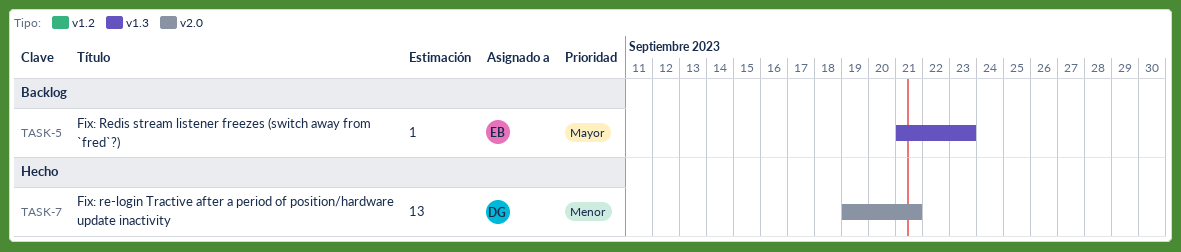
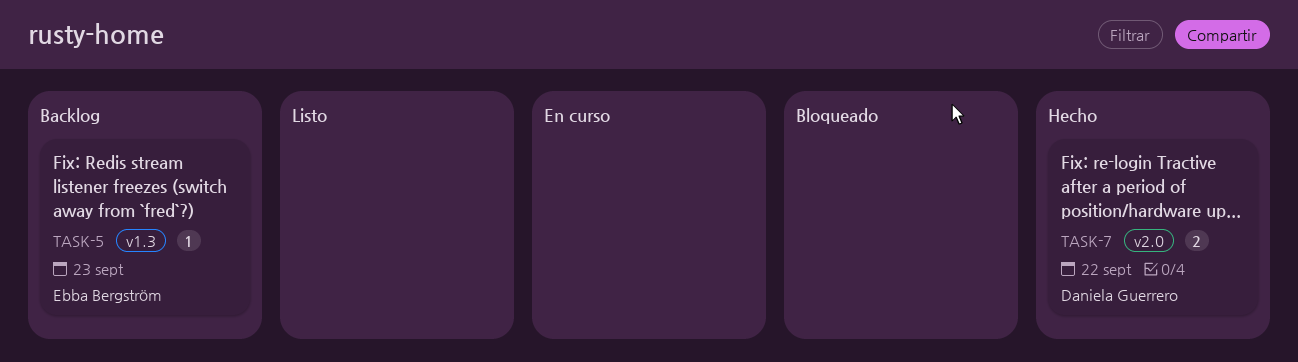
TASK-7, estimate: 13 -> 2
TASK-7, due: Sep 21 -> Sep 22

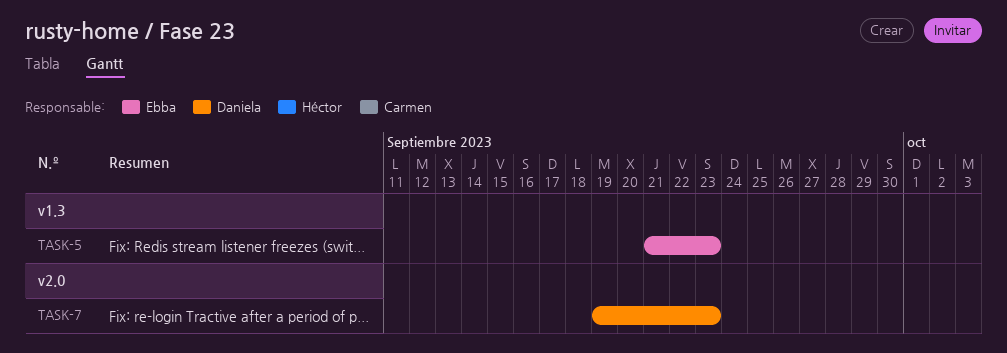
TASK-7, due: Sep 22 -> Sep 23

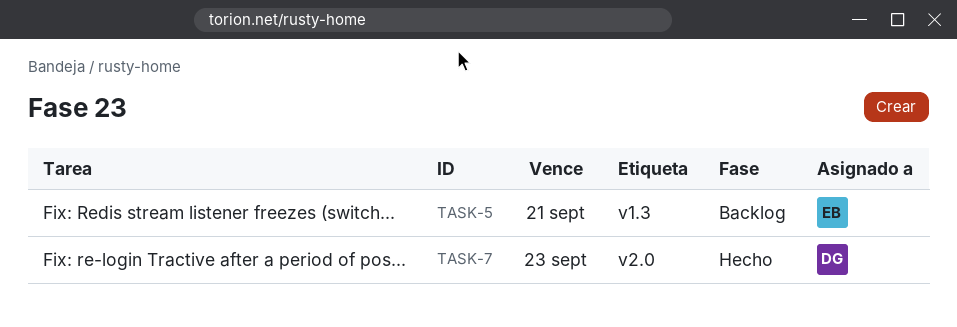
TASK-5, due: Sep 23 -> Sep 21

